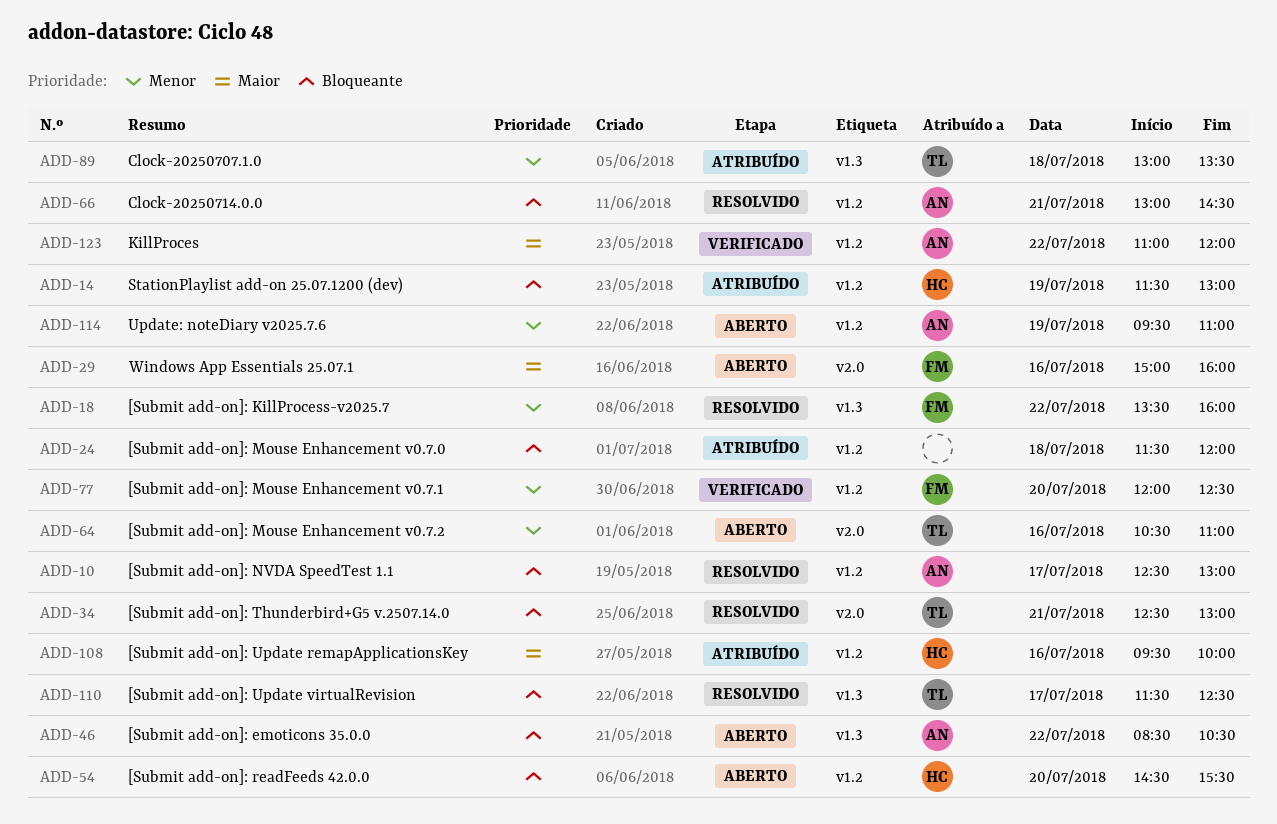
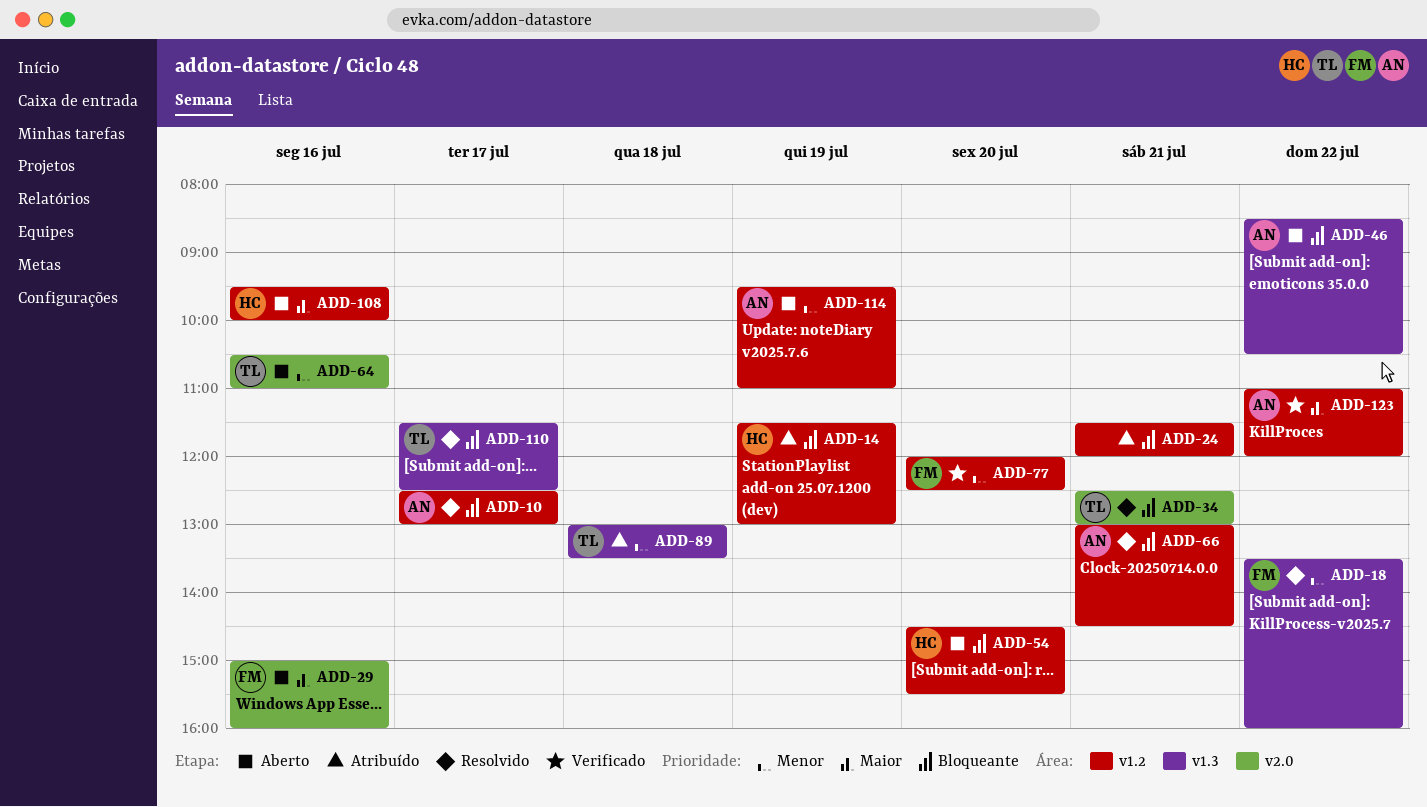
ADD-24, day: Jul 18 -> Jul 21
ADD-108, status: Atribuído -> Aberto

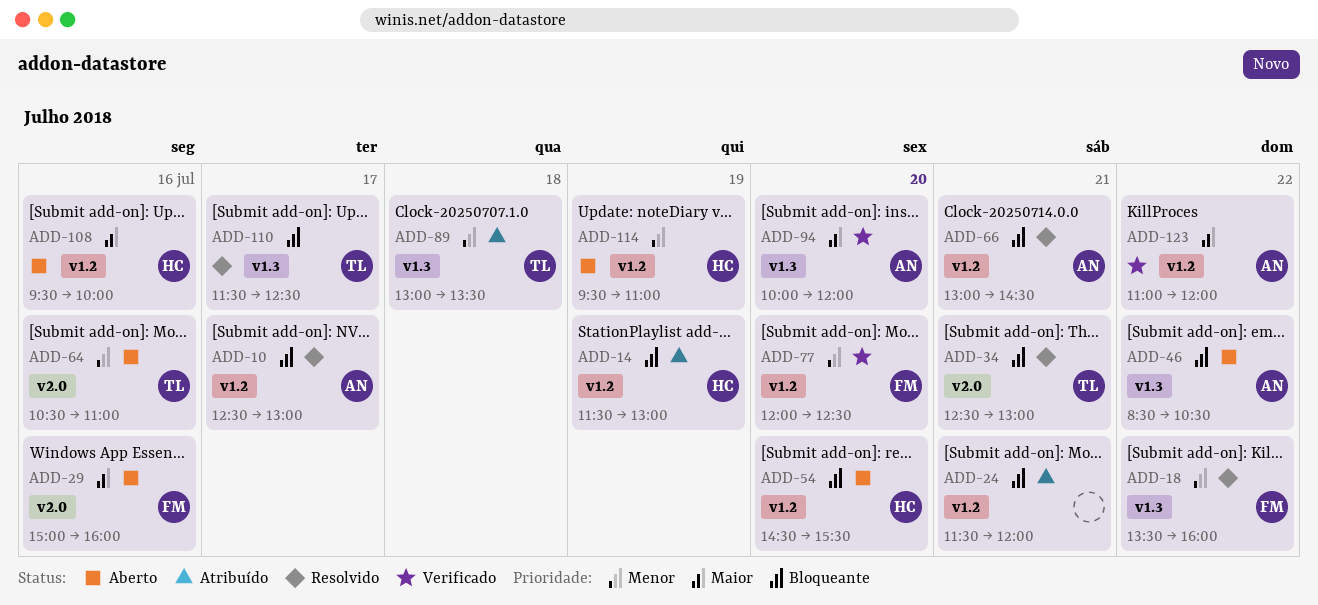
ADD-94: none -> present
ADD-114, owner: AN -> HC

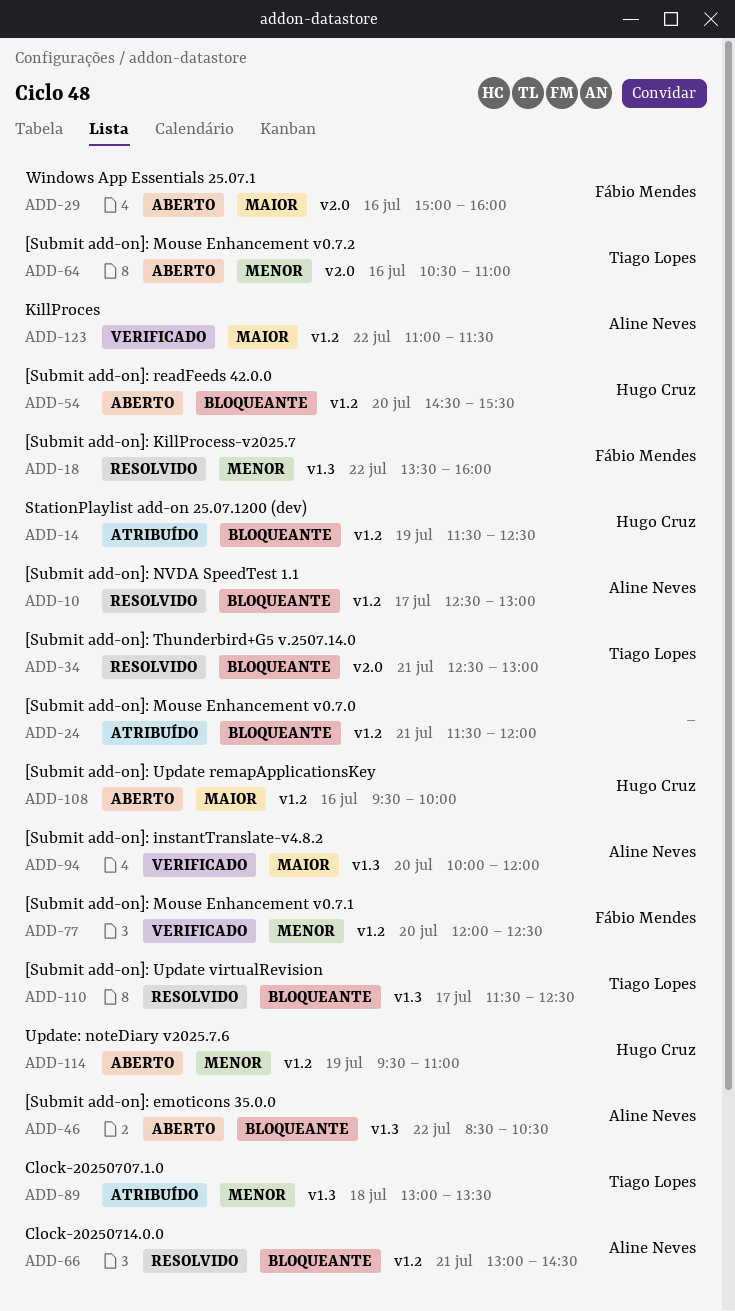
ADD-14, ends: 13:00 -> 12:30
ADD-123, ends: 12:00 -> 11:30

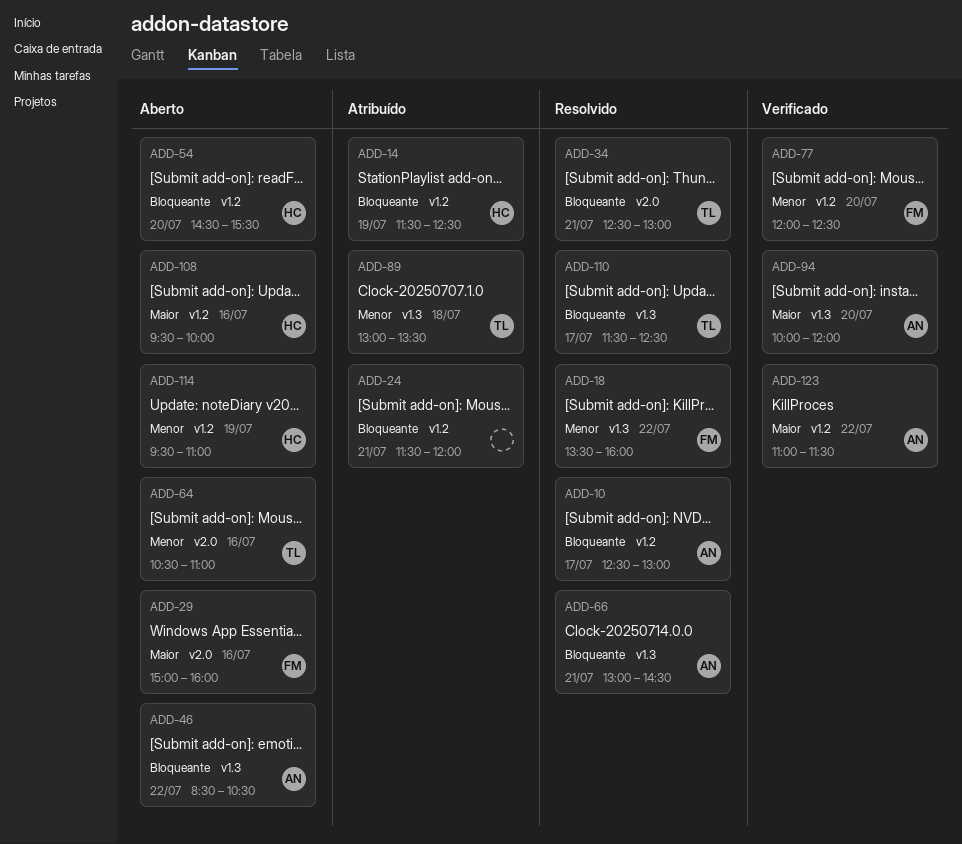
ADD-66, label: v1.2 -> v1.3

